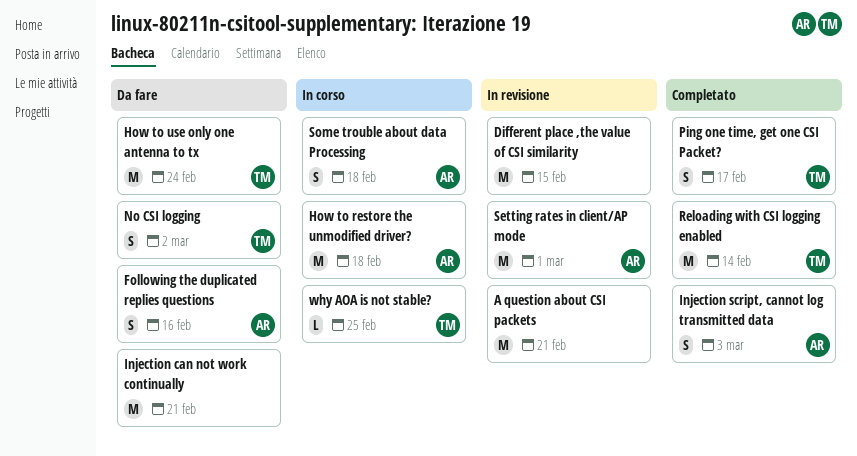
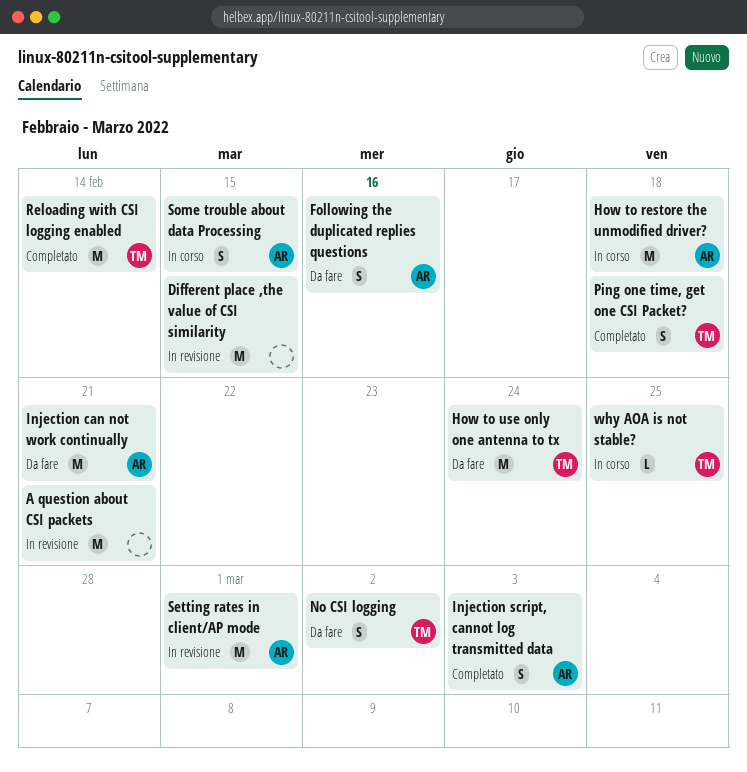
Injection can not work continually, owner: none -> AR
Ping one time, get one CSI Packet?, due: Feb 17 -> Feb 18
Some trouble about data Processing, due: Feb 18 -> Feb 15

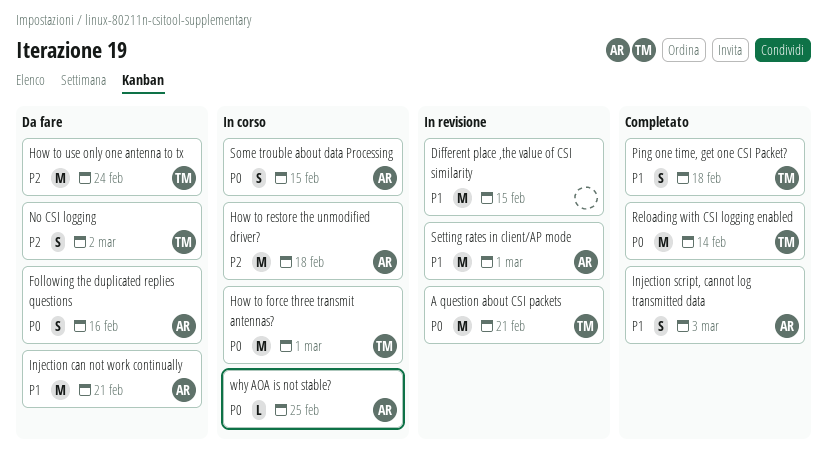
A question about CSI packets, owner: none -> TM
How to force three transmit antennas?: none -> present
why AOA is not stable?, owner: TM -> AR

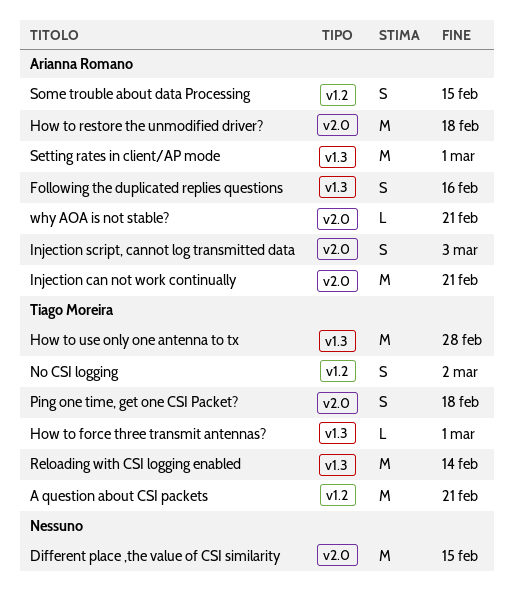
How to force three transmit antennas?, estimate: M -> L
How to use only one antenna to tx, due: Feb 24 -> Feb 28
why AOA is not stable?, due: Feb 25 -> Feb 21

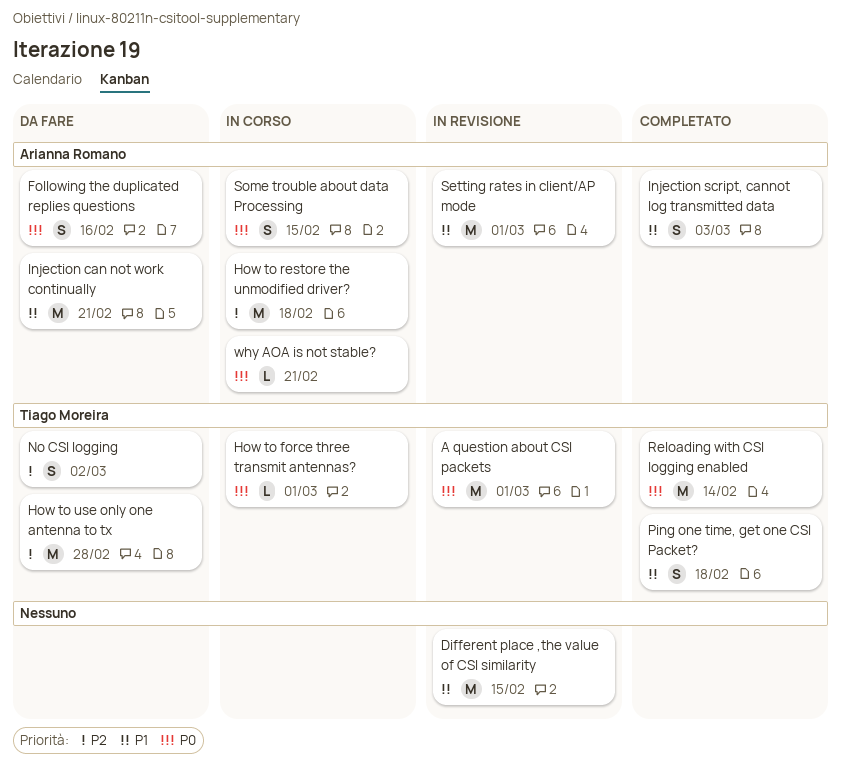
A question about CSI packets, due: Feb 21 -> Mar 1

